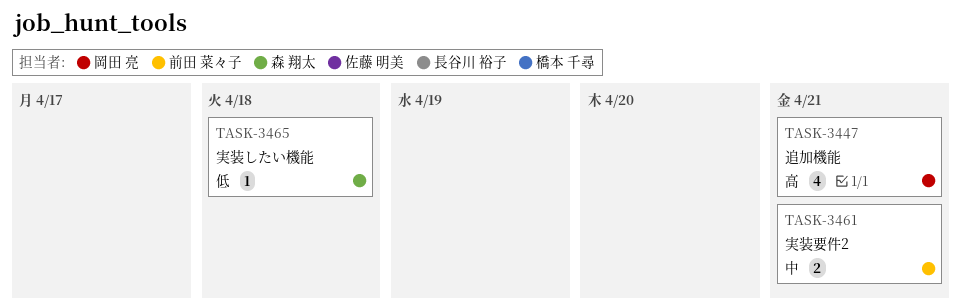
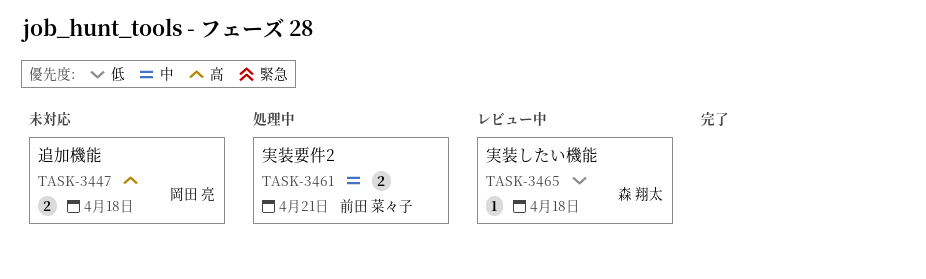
TASK-3447, estimate: 4 -> 2
TASK-3447, due: Apr 21 -> Apr 18

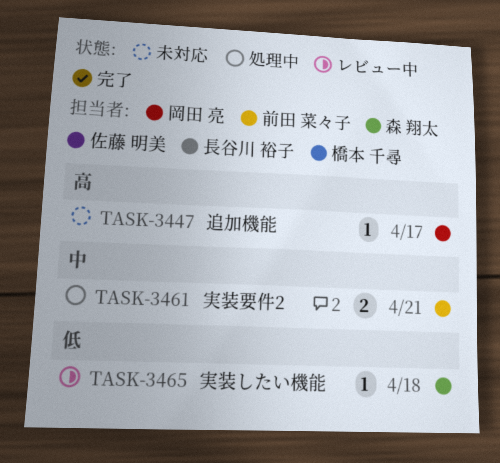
TASK-3447, estimate: 2 -> 1
TASK-3447, due: Apr 18 -> Apr 17

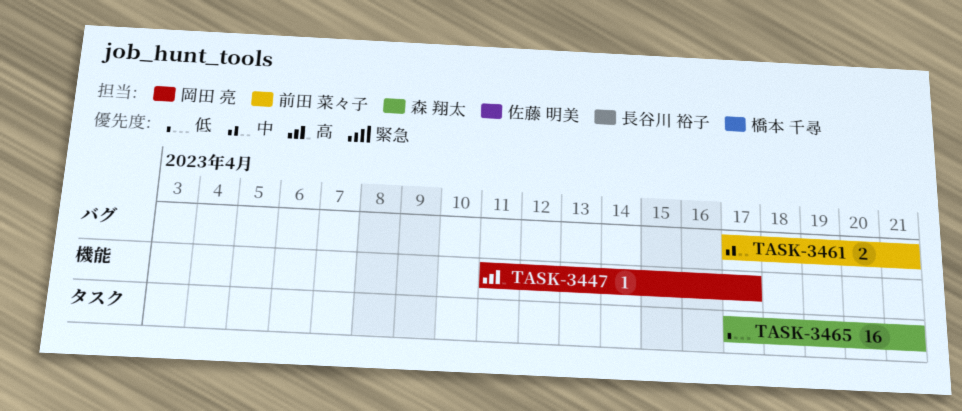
TASK-3465, estimate: 1 -> 16
TASK-3465, due: Apr 18 -> Apr 21

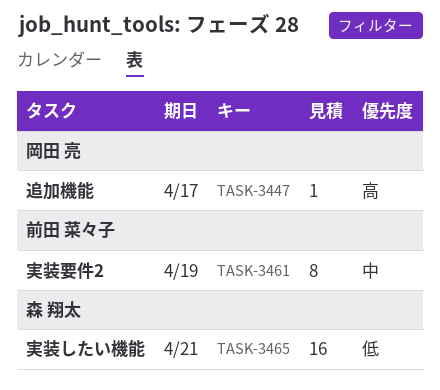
TASK-3461, estimate: 2 -> 8
TASK-3461, due: Apr 21 -> Apr 19

